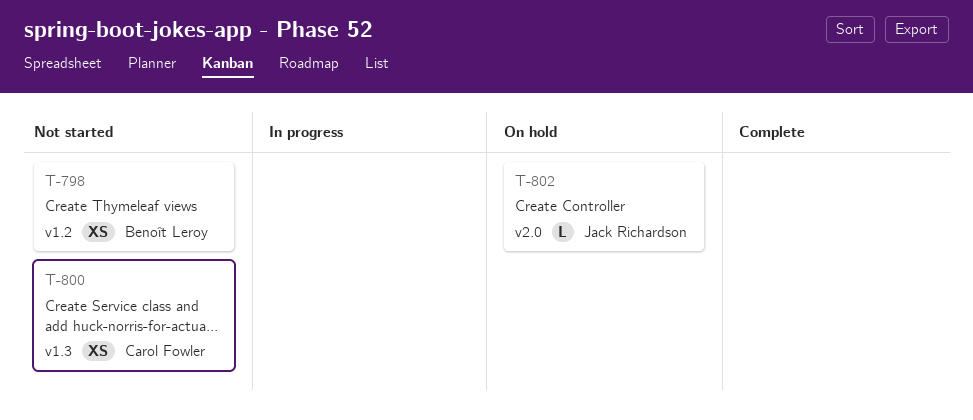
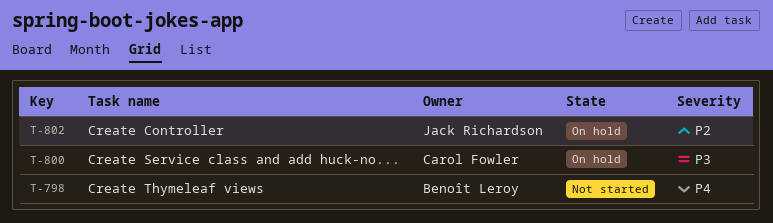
T-800, status: Not started -> On hold

